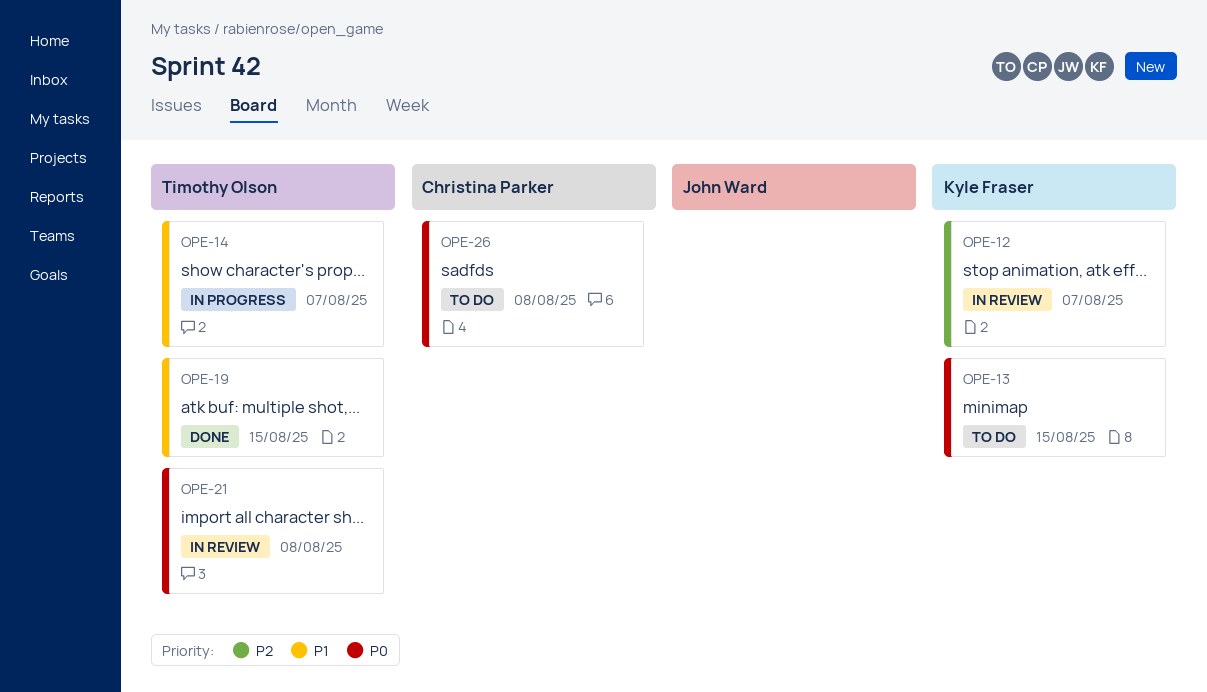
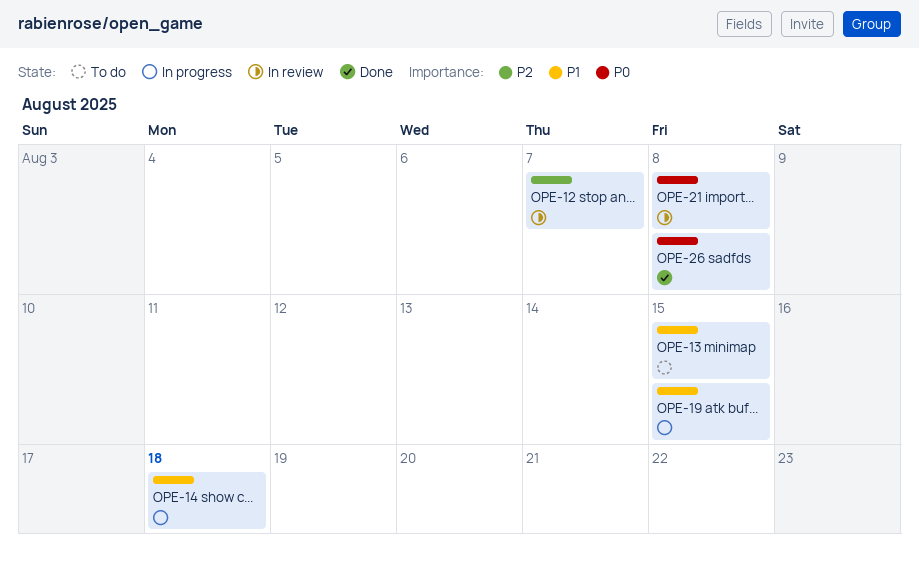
OPE-13, priority: P0 -> P1
OPE-14, due: Aug 7 -> Aug 18
OPE-19, status: Done -> In progress
OPE-26, status: To do -> Done

